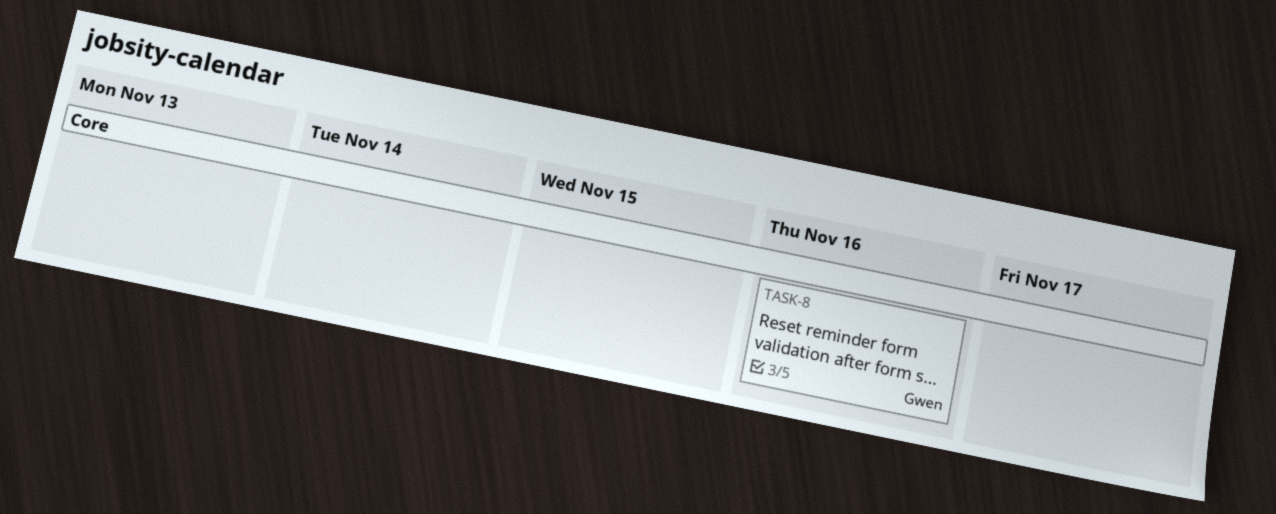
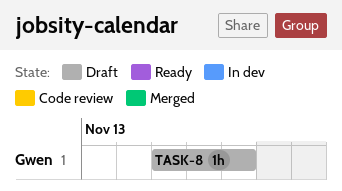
TASK-8, due: Nov 16 -> Nov 17

